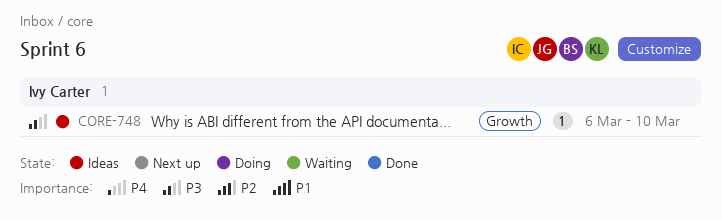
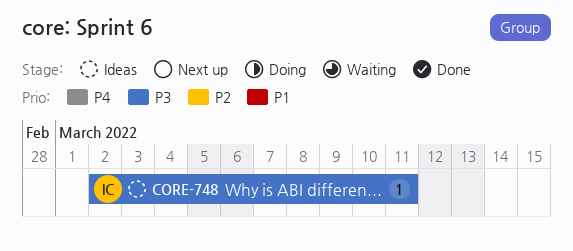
CORE-748, start: Mar 6 -> Mar 2
CORE-748, due: Mar 10 -> Mar 11

